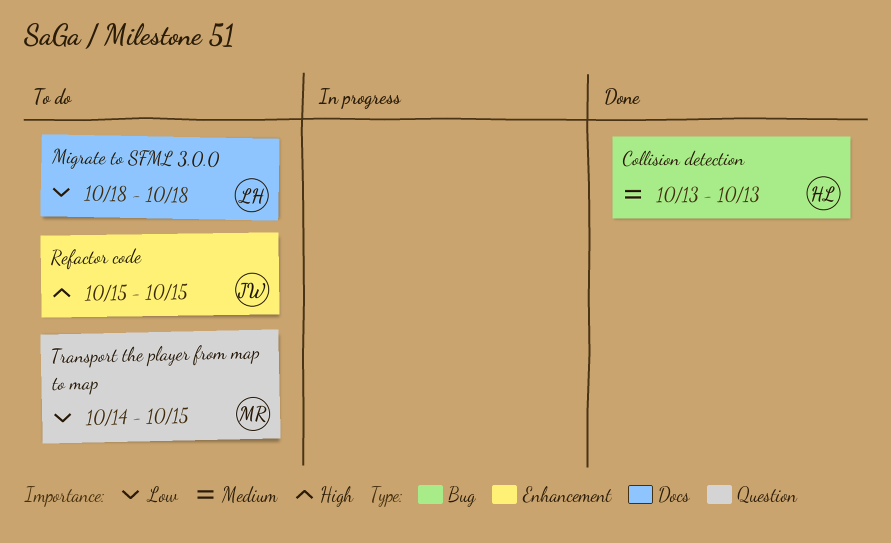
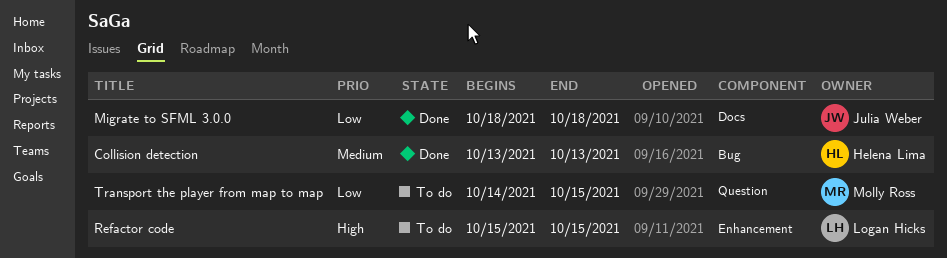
Migrate to SFML 3.0.0, status: To do -> Done
Migrate to SFML 3.0.0, owner: Logan Hicks -> Julia Weber
Refactor code, owner: Julia Weber -> Logan Hicks

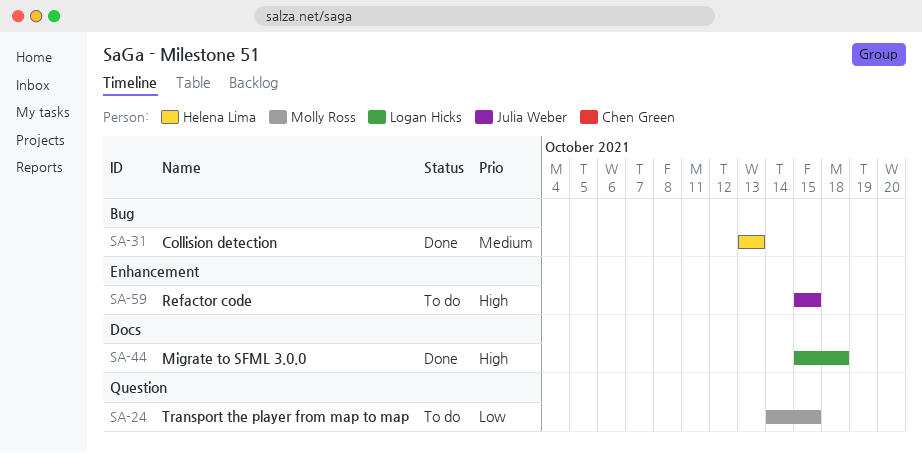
Migrate to SFML 3.0.0, owner: Julia Weber -> Logan Hicks
Migrate to SFML 3.0.0, priority: Low -> High
Migrate to SFML 3.0.0, start: Oct 18 -> Oct 15
Refactor code, owner: Logan Hicks -> Julia Weber

